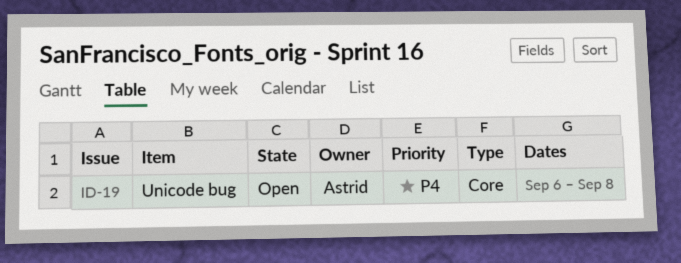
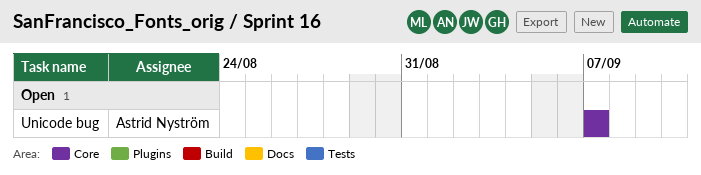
Unicode bug, start: Sep 6 -> Sep 7
Unicode bug, due: Sep 8 -> Sep 7

